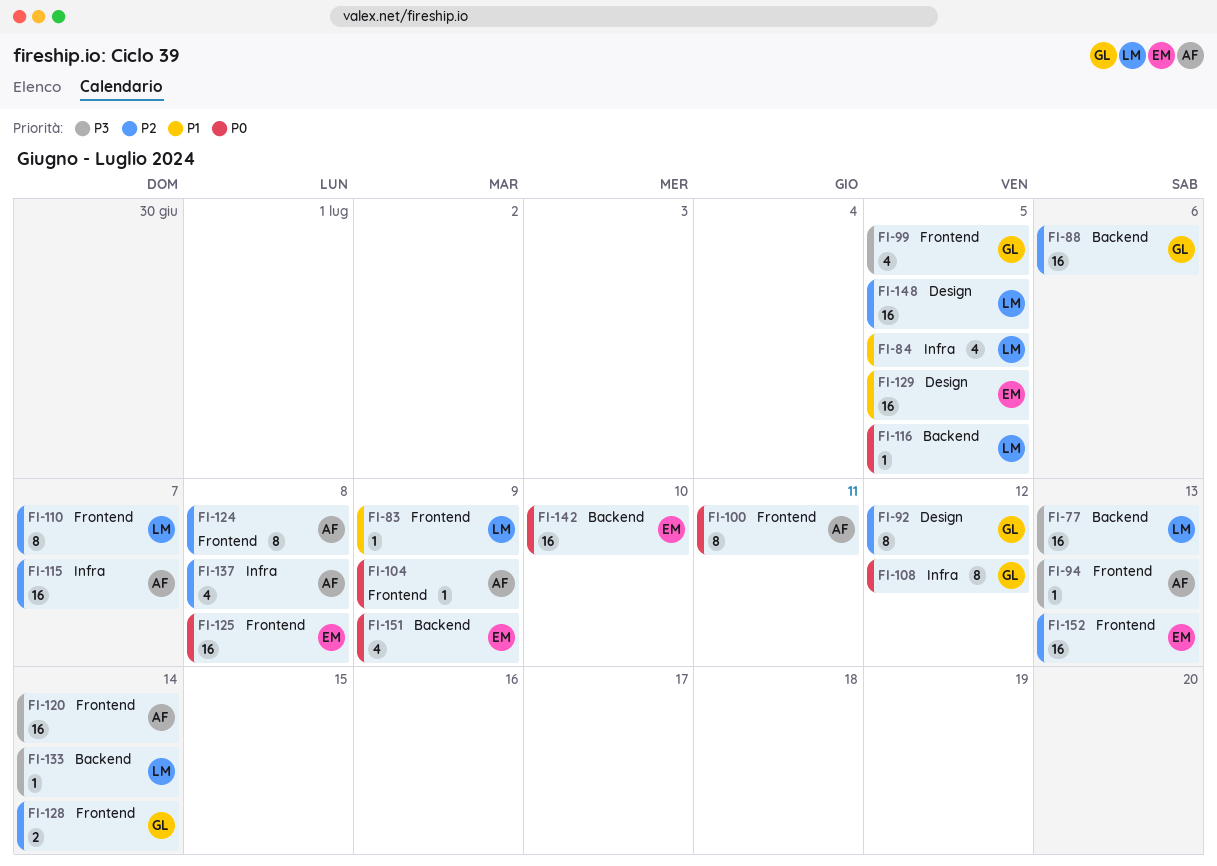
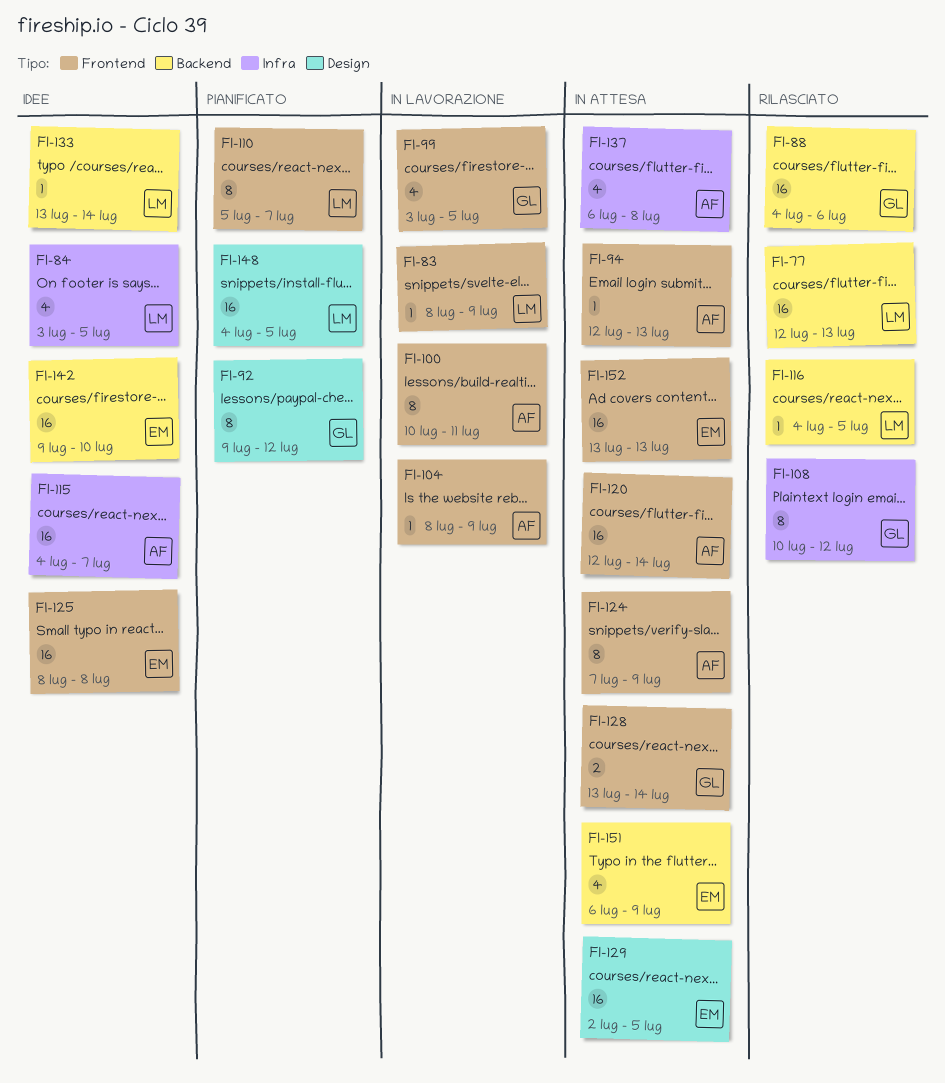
FI-124, due: Jul 8 -> Jul 9

